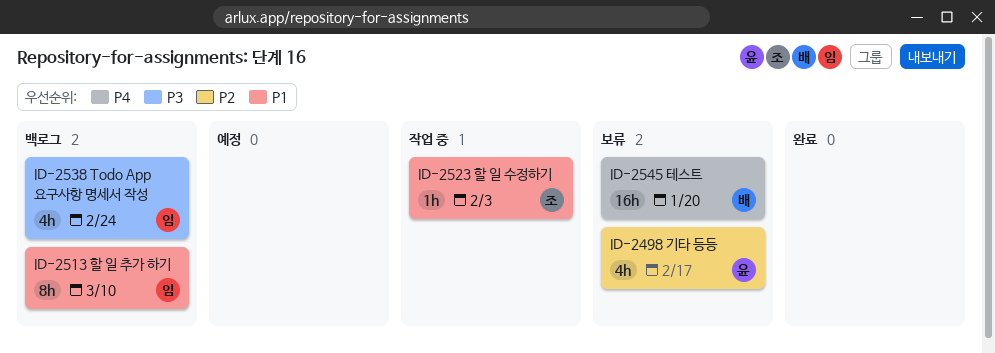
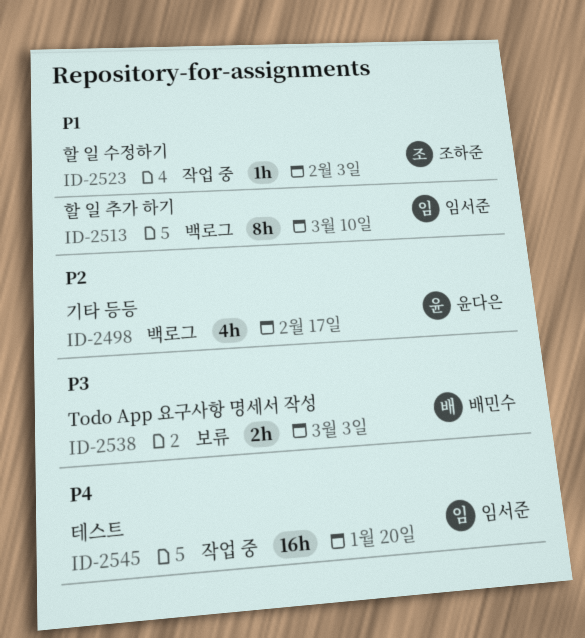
ID-2498, status: 보류 -> 백로그
ID-2538, status: 백로그 -> 보류
ID-2538, owner: 임서준 -> 배민수
ID-2538, estimate: 4h -> 2h
ID-2538, due: Feb 24 -> Mar 3
ID-2545, status: 보류 -> 작업 중
ID-2545, owner: 배민수 -> 임서준

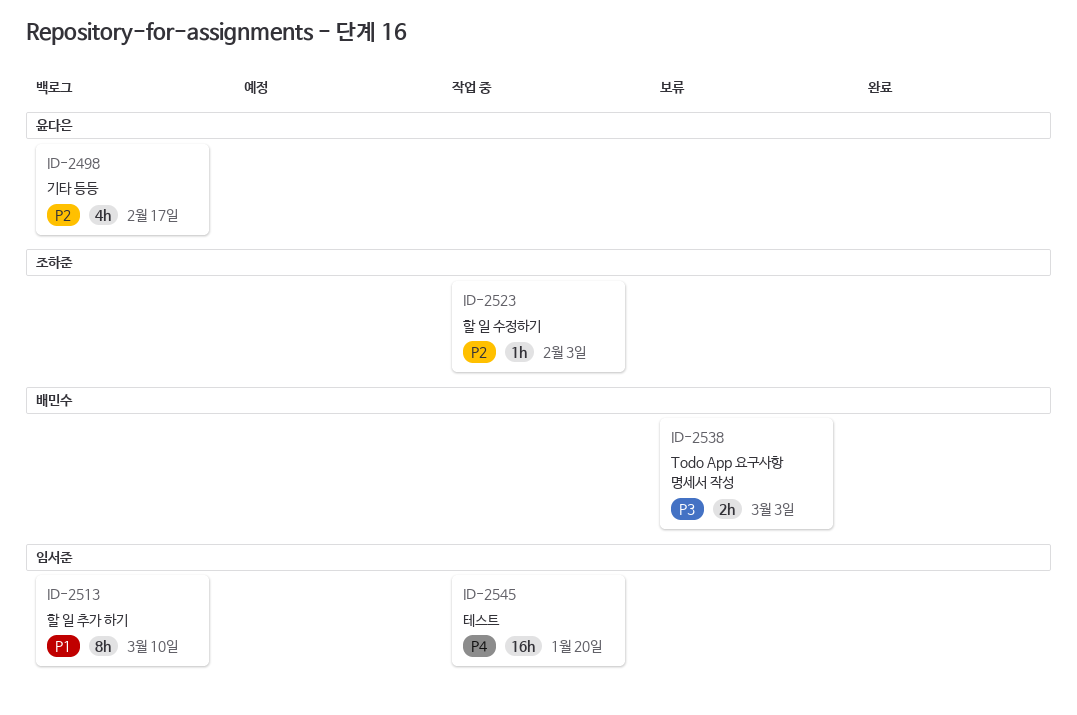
ID-2523, priority: P1 -> P2

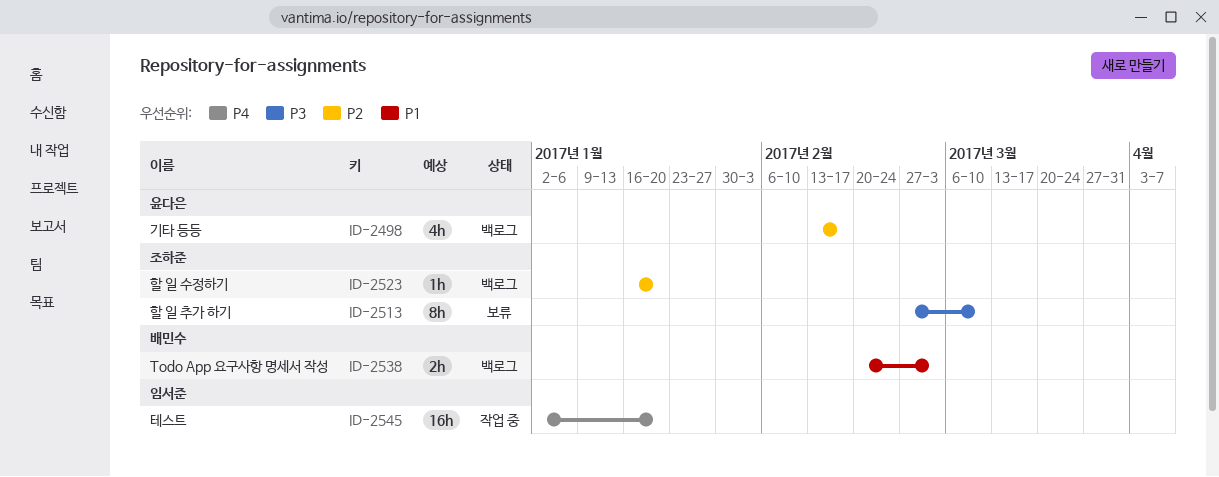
ID-2513, status: 백로그 -> 보류
ID-2513, owner: 임서준 -> 조하준
ID-2513, priority: P1 -> P3
ID-2523, status: 작업 중 -> 백로그
ID-2523, due: Feb 3 -> Jan 20
ID-2538, status: 보류 -> 백로그
ID-2538, priority: P3 -> P1

